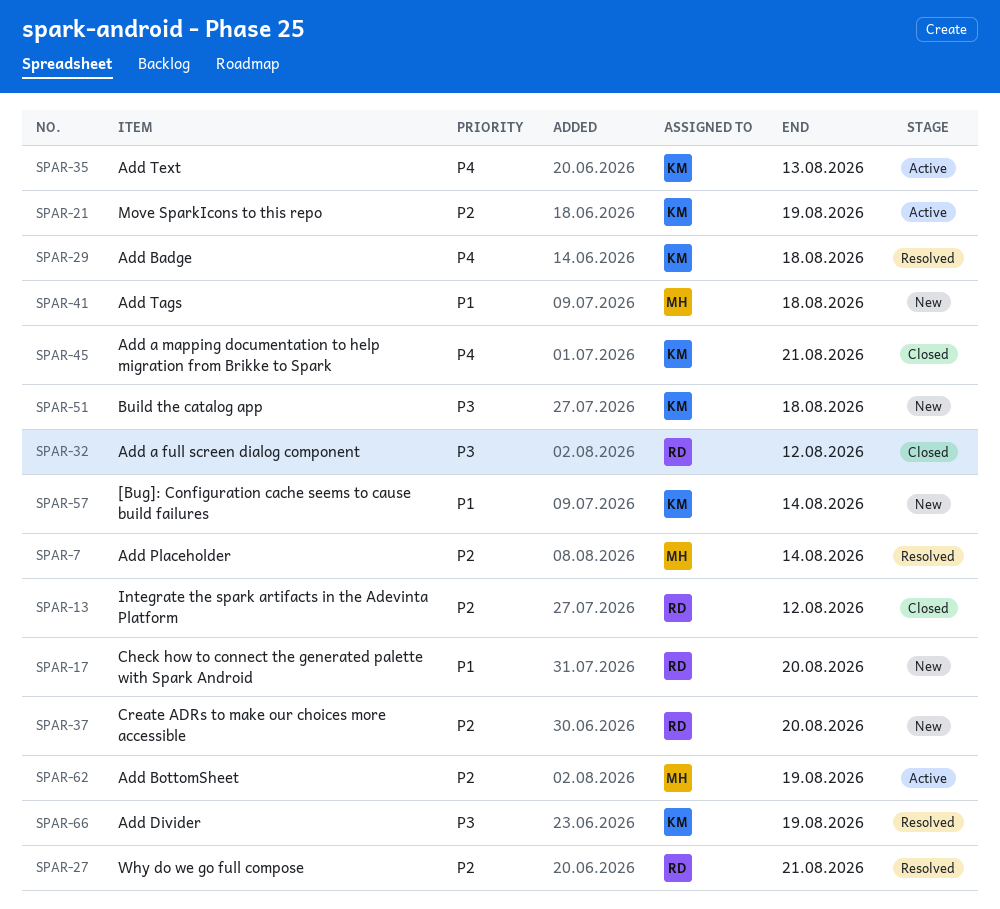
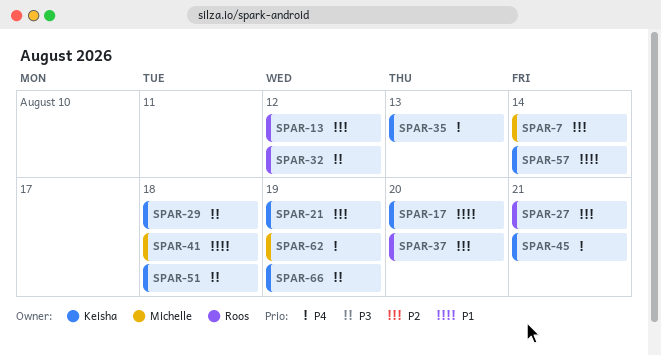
SPAR-17, owner: Roos -> Keisha
SPAR-29, priority: P4 -> P3
SPAR-62, priority: P2 -> P4

